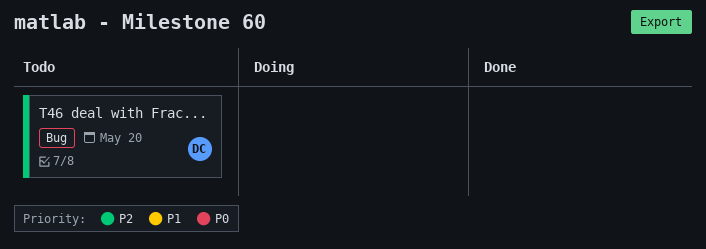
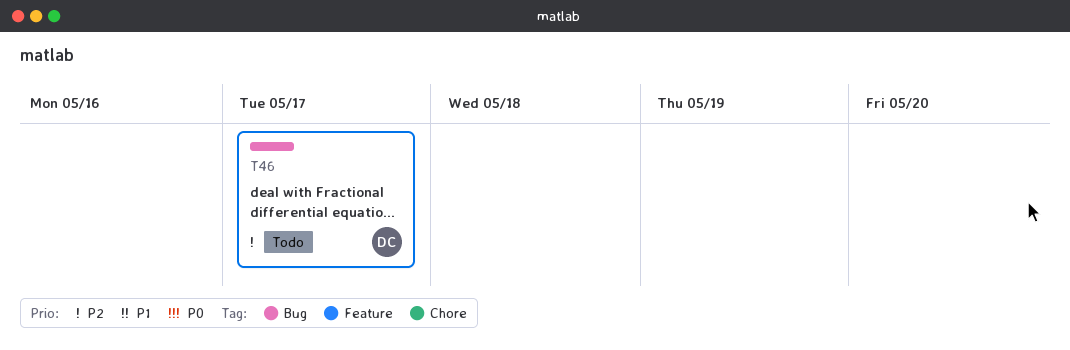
T46, due: May 20 -> May 17

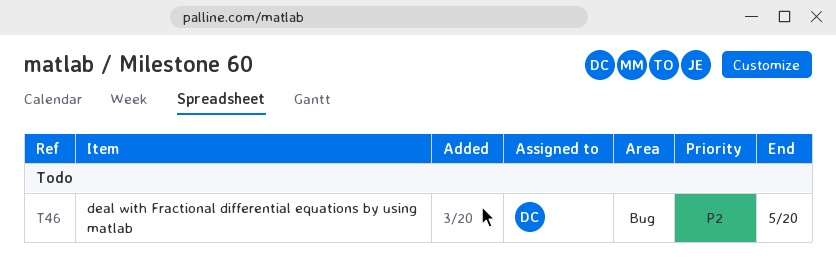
T46, due: May 17 -> May 20

